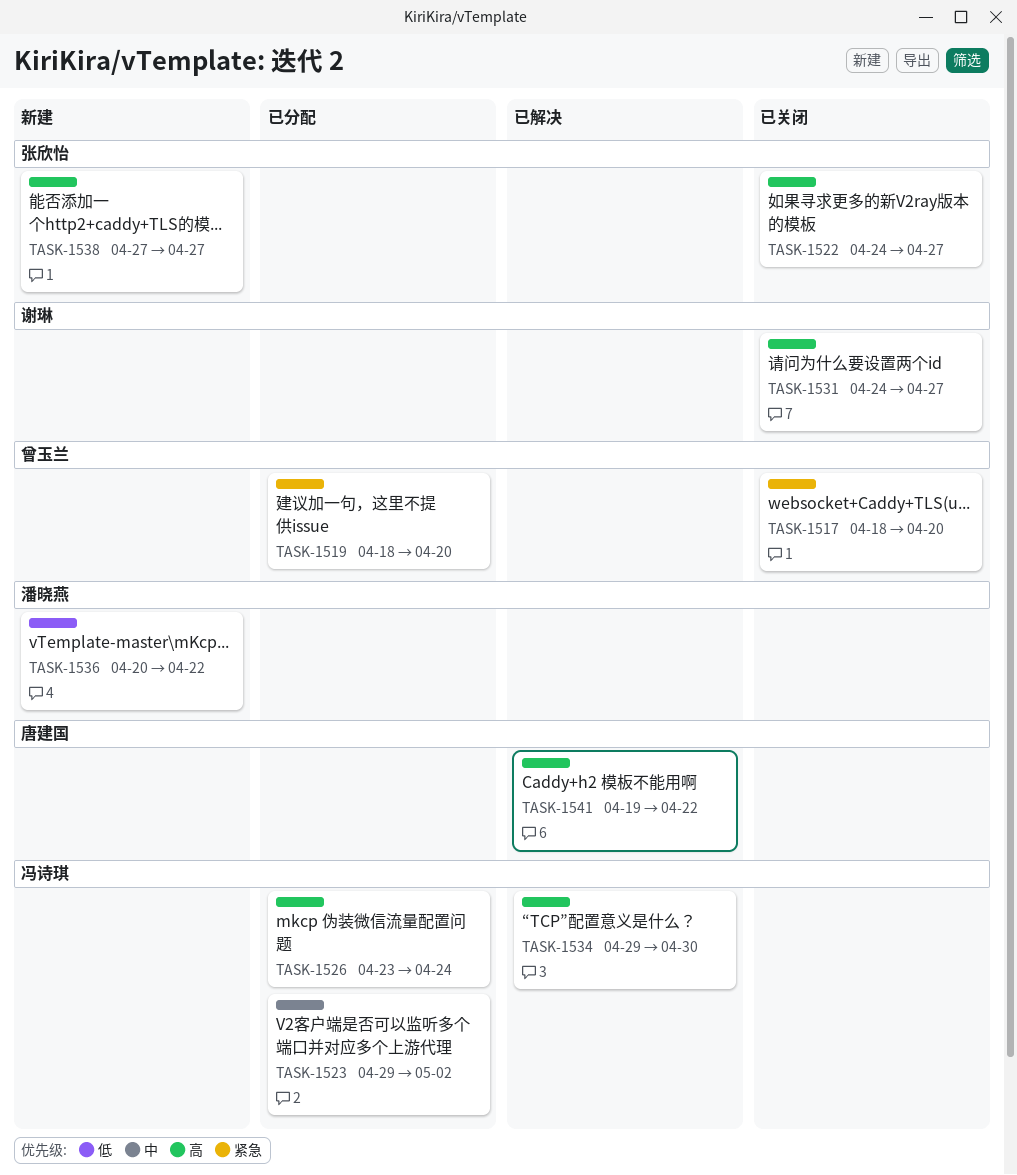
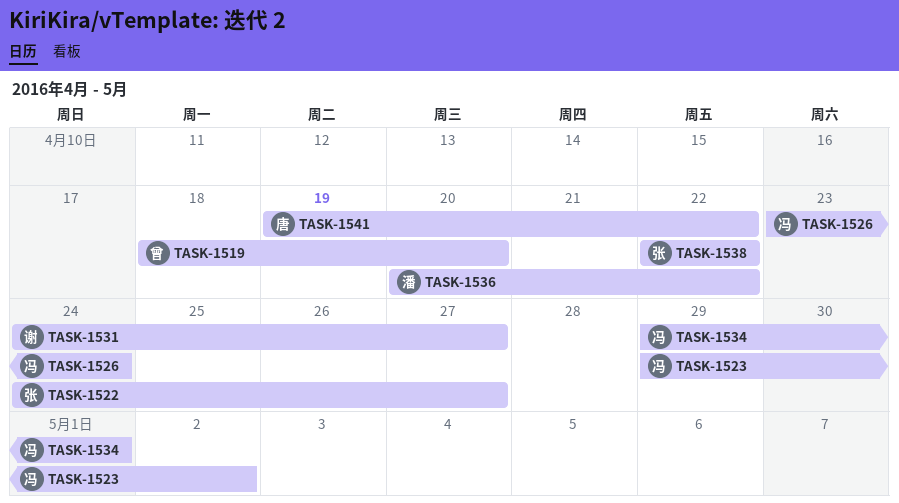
TASK-1517: present -> none
TASK-1534, due: Apr 30 -> May 1
TASK-1538, start: Apr 27 -> Apr 22
TASK-1538, due: Apr 27 -> Apr 22

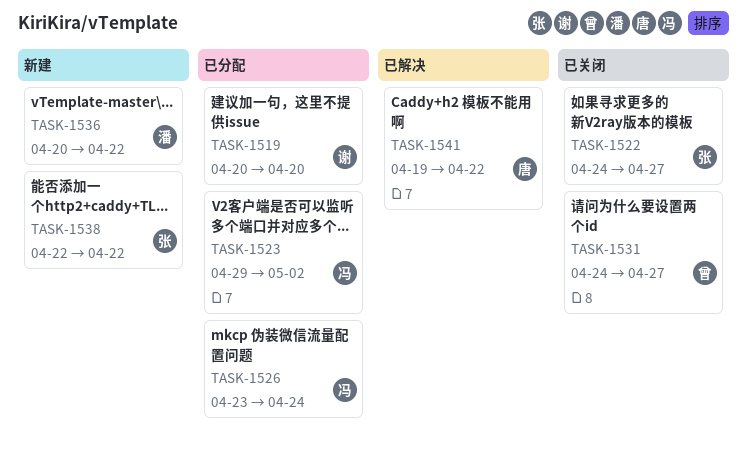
TASK-1519, owner: 曾 -> 谢
TASK-1519, start: Apr 18 -> Apr 20
TASK-1531, owner: 谢 -> 曾
TASK-1534: present -> none

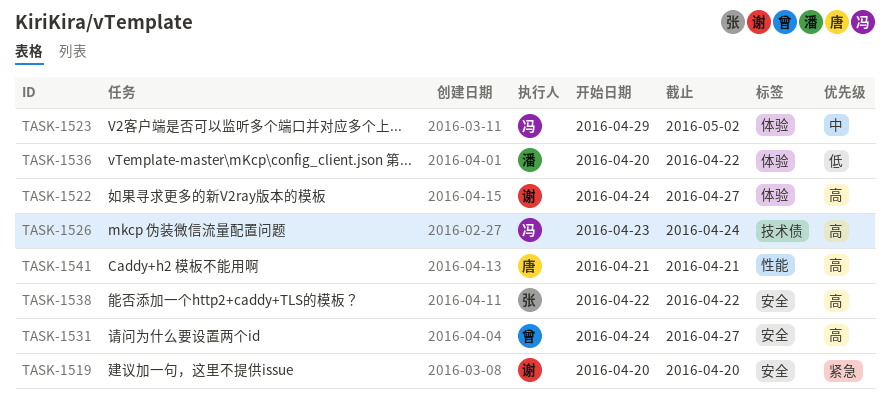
TASK-1522, owner: 张 -> 谢
TASK-1541, start: Apr 19 -> Apr 21
TASK-1541, due: Apr 22 -> Apr 21

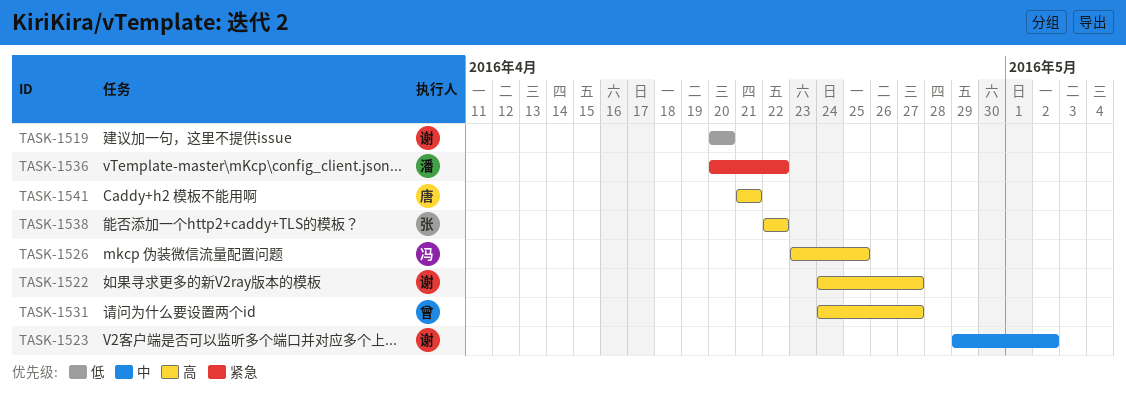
TASK-1519, priority: 紧急 -> 低
TASK-1523, owner: 冯 -> 谢
TASK-1526, due: Apr 24 -> Apr 25
TASK-1536, priority: 低 -> 紧急

